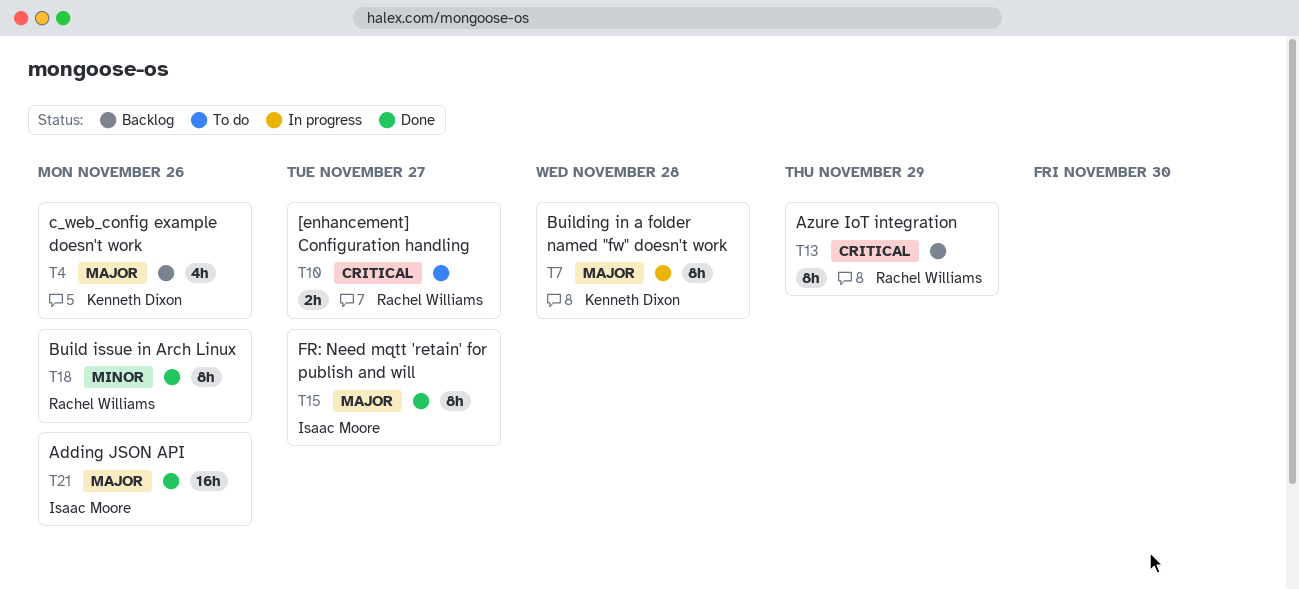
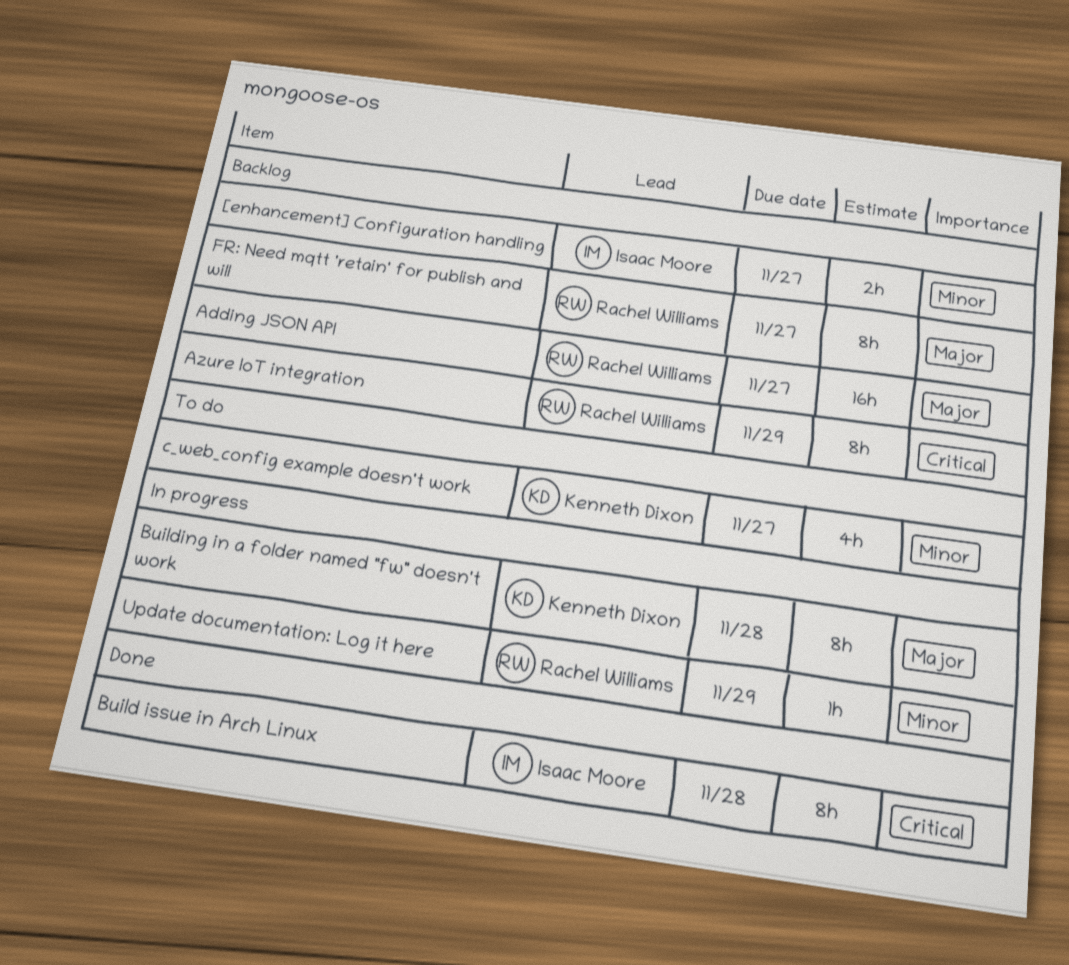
[enhancement] Configuration handling, status: To do -> Backlog
[enhancement] Configuration handling, owner: Rachel Williams -> Isaac Moore
[enhancement] Configuration handling, priority: Critical -> Minor
Adding JSON API, status: Done -> Backlog
Adding JSON API, owner: Isaac Moore -> Rachel Williams
Adding JSON API, due: Nov 26 -> Nov 27
Build issue in Arch Linux, owner: Rachel Williams -> Isaac Moore
Build issue in Arch Linux, priority: Minor -> Critical
Build issue in Arch Linux, due: Nov 26 -> Nov 28
c_web_config example doesn't work, status: Backlog -> To do
c_web_config example doesn't work, priority: Major -> Minor
c_web_config example doesn't work, due: Nov 26 -> Nov 27
FR: Need mqtt 'retain' for publish and will, status: Done -> Backlog
FR: Need mqtt 'retain' for publish and will, owner: Isaac Moore -> Rachel Williams
Update documentation: Log it here: none -> present

